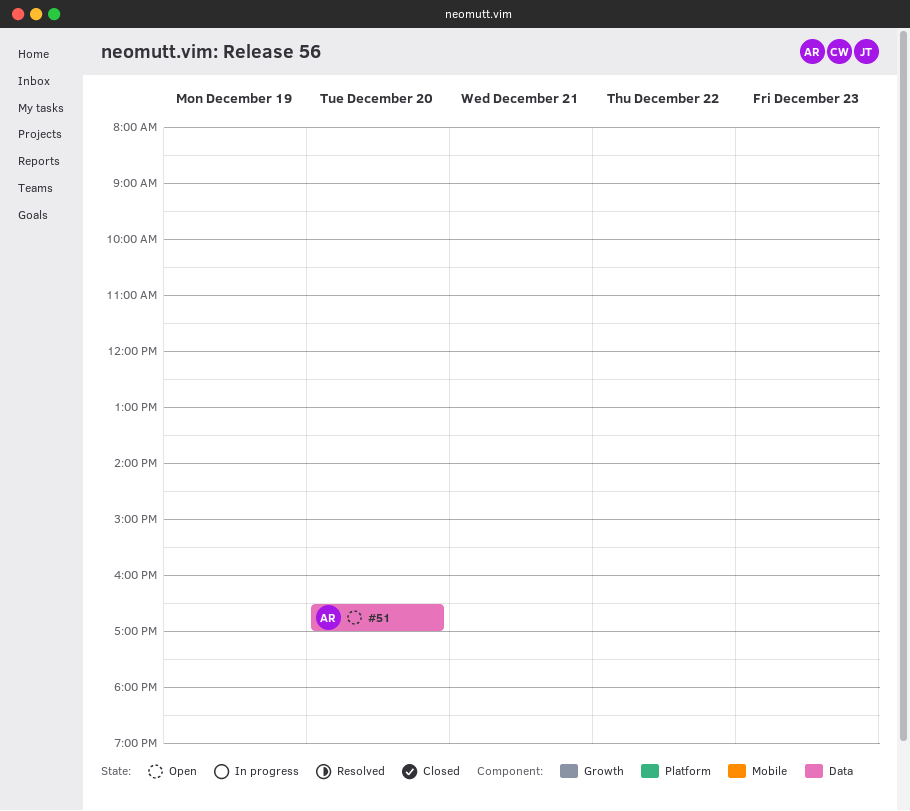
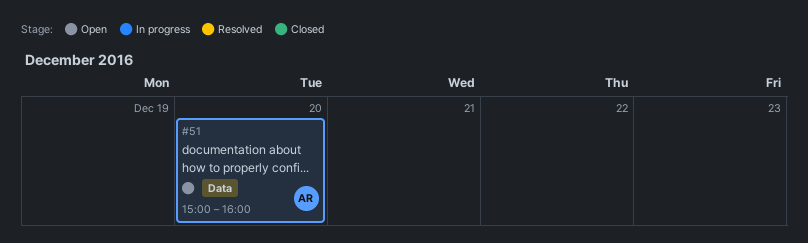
#51, begins: 16:30 -> 15:00
#51, ends: 17:00 -> 16:00

